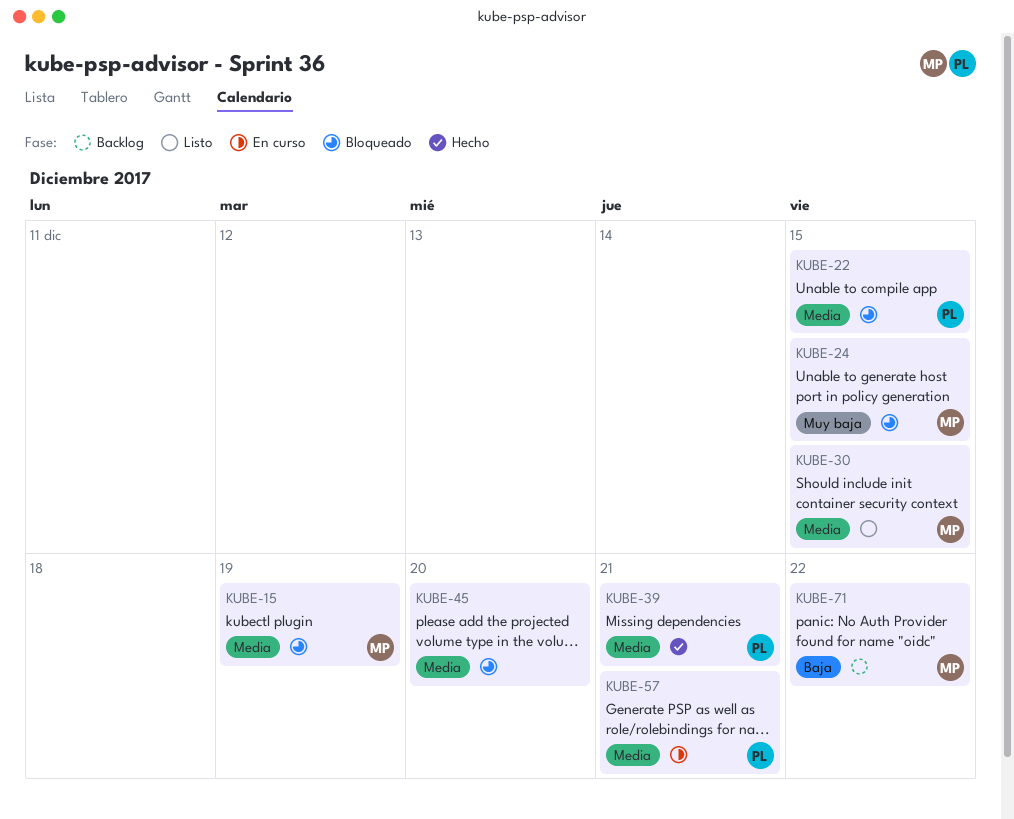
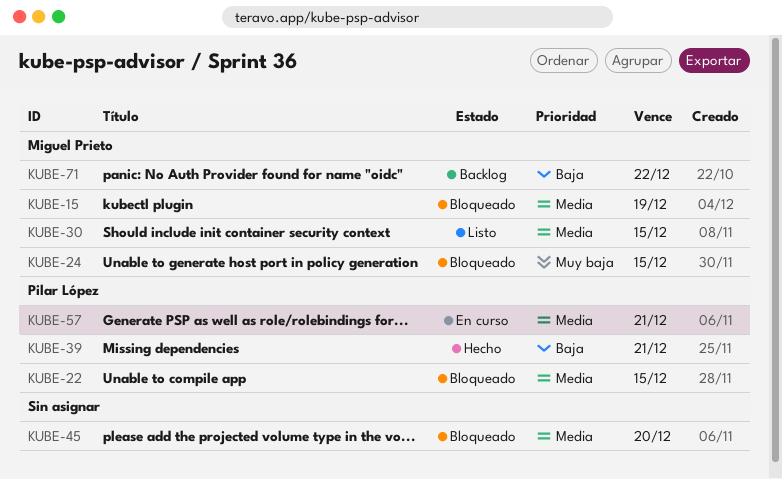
KUBE-39, priority: Media -> Baja

